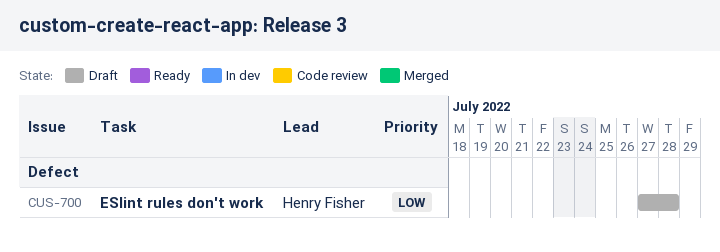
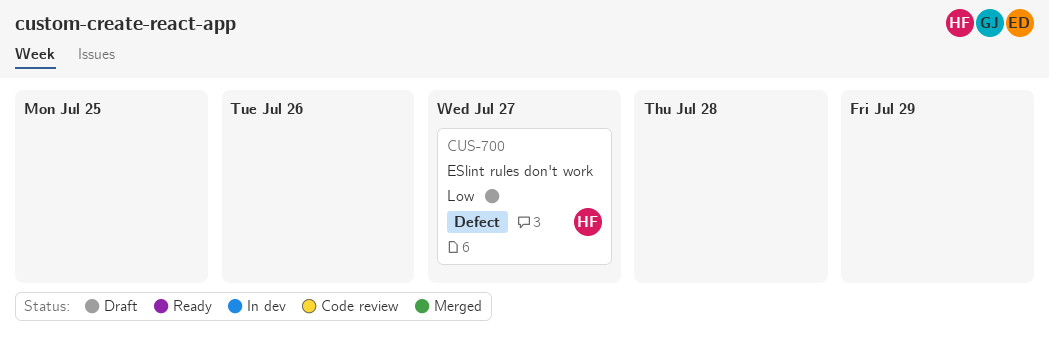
CUS-700, due: Jul 28 -> Jul 27

